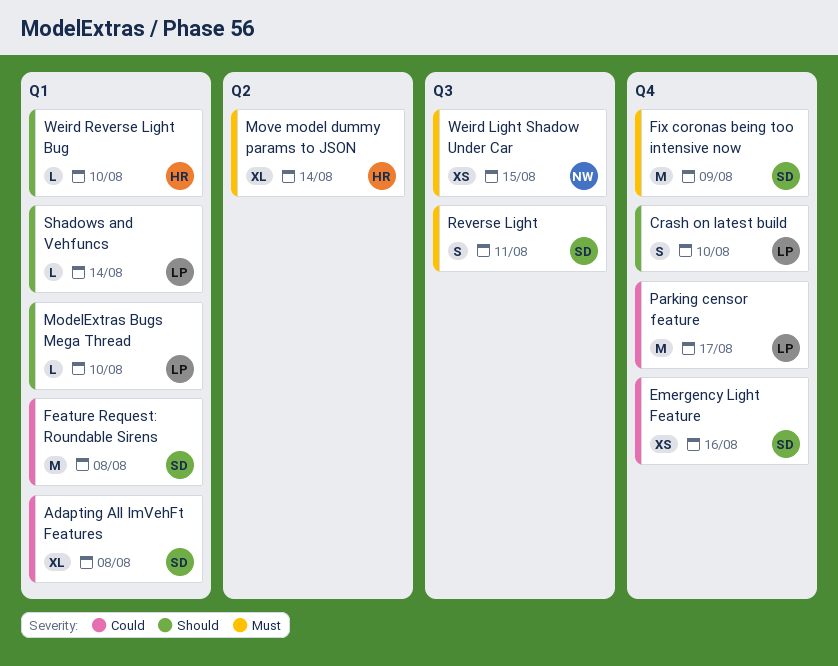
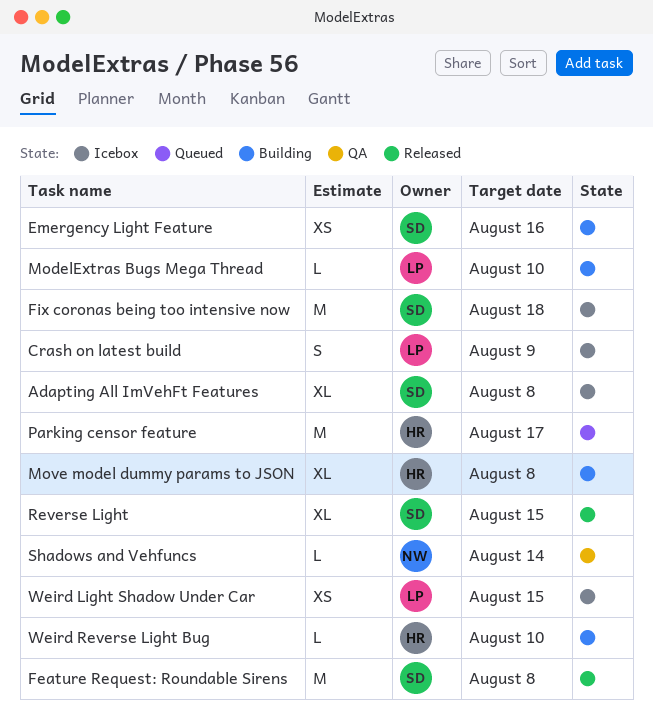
Crash on latest build, due: Aug 10 -> Aug 9
Fix coronas being too intensive now, due: Aug 9 -> Aug 18
Move model dummy params to JSON, due: Aug 14 -> Aug 8
Parking censor feature, owner: LP -> HR
Reverse Light, estimate: S -> XL
Reverse Light, due: Aug 11 -> Aug 15
Shadows and Vehfuncs, owner: LP -> NW
Weird Light Shadow Under Car, owner: NW -> LP

